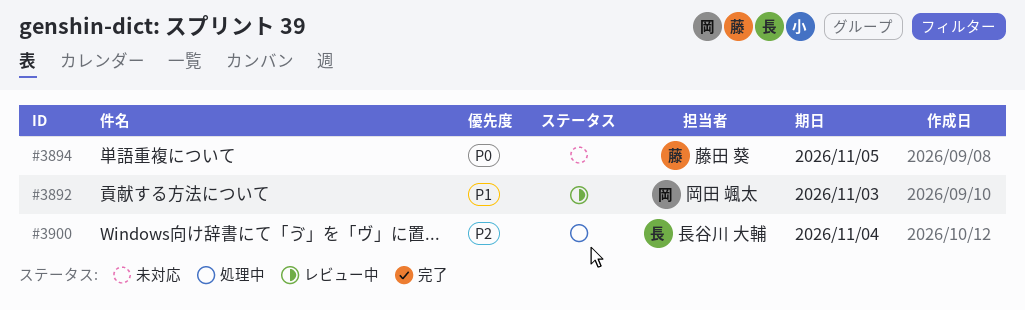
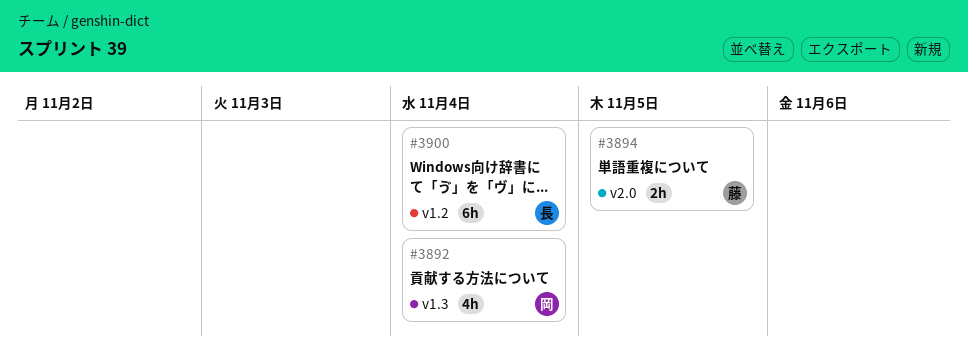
#3892, due: Nov 3 -> Nov 4

